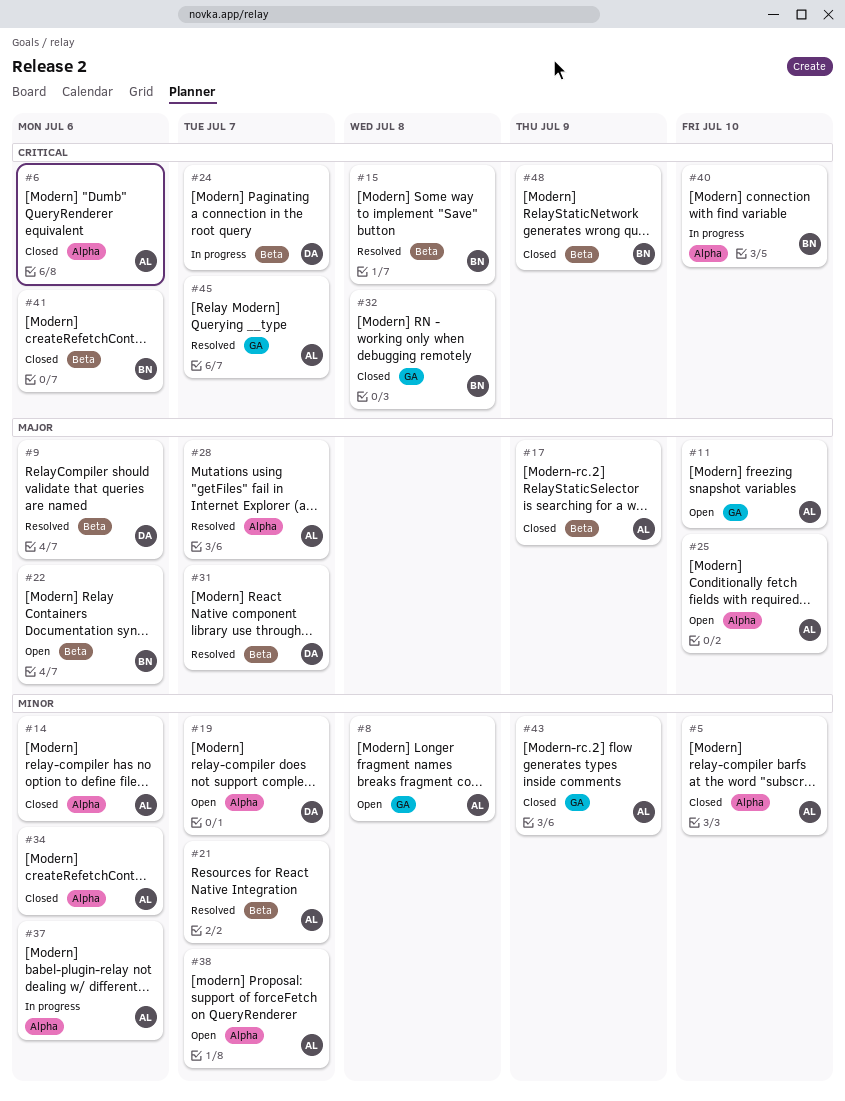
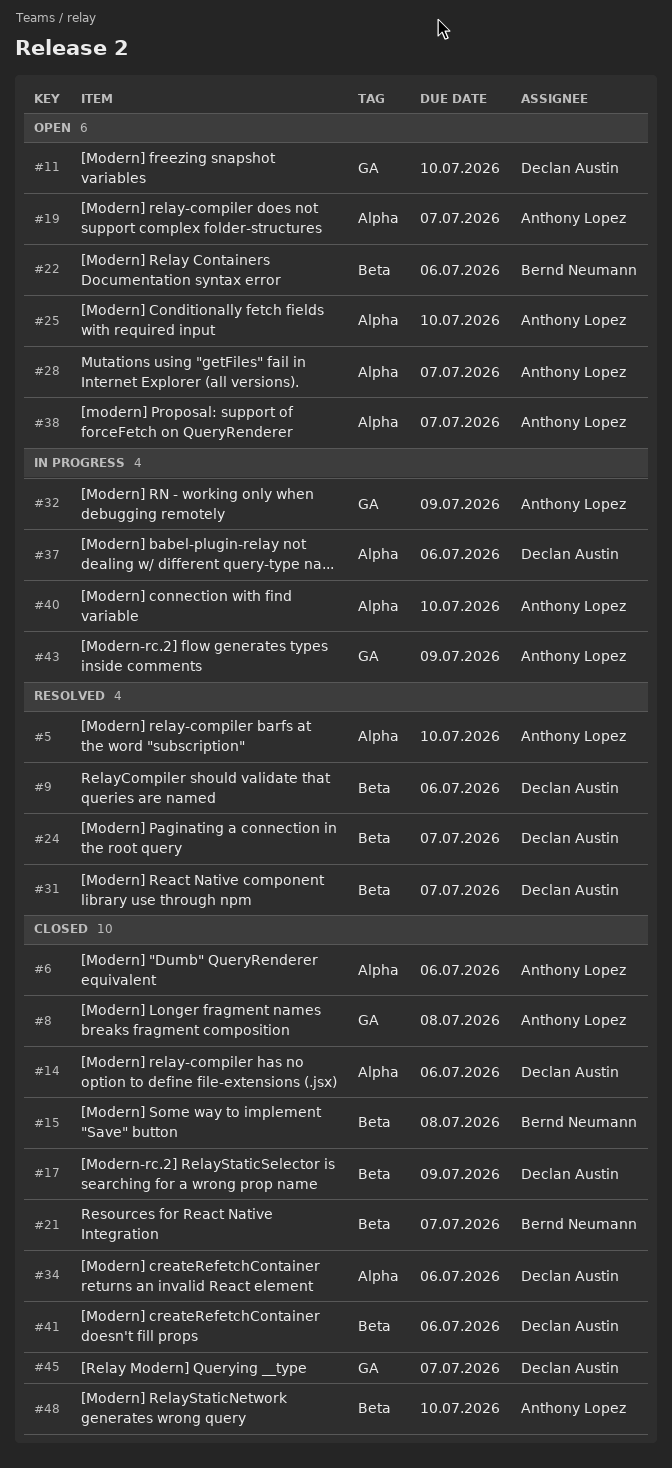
#5, status: Closed -> Resolved
#8, status: Open -> Closed
#11, owner: Anthony Lopez -> Declan Austin
#14, owner: Anthony Lopez -> Declan Austin
#15, status: Resolved -> Closed
#17, owner: Anthony Lopez -> Declan Austin
#19, owner: Declan Austin -> Anthony Lopez
#21, status: Resolved -> Closed
#21, owner: Anthony Lopez -> Bernd Neumann
#24, status: In progress -> Resolved
#28, status: Resolved -> Open
#32, status: Closed -> In progress
#32, owner: Bernd Neumann -> Anthony Lopez
#32, due: Jul 8 -> Jul 9
#34, owner: Anthony Lopez -> Declan Austin
#37, owner: Anthony Lopez -> Declan Austin
#40, owner: Bernd Neumann -> Anthony Lopez
#41, owner: Bernd Neumann -> Declan Austin
#43, status: Closed -> In progress
#45, status: Resolved -> Closed
#45, owner: Anthony Lopez -> Declan Austin
#48, owner: Bernd Neumann -> Anthony Lopez
#48, due: Jul 9 -> Jul 10

